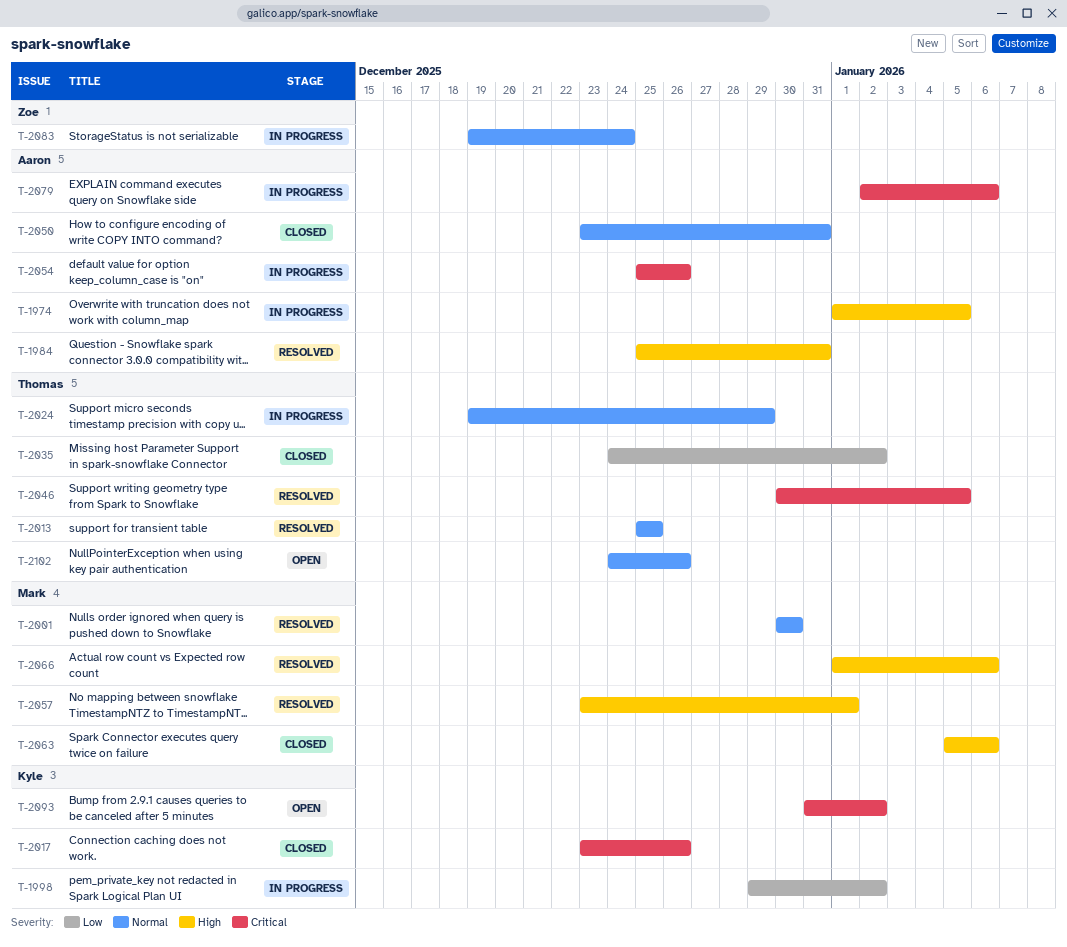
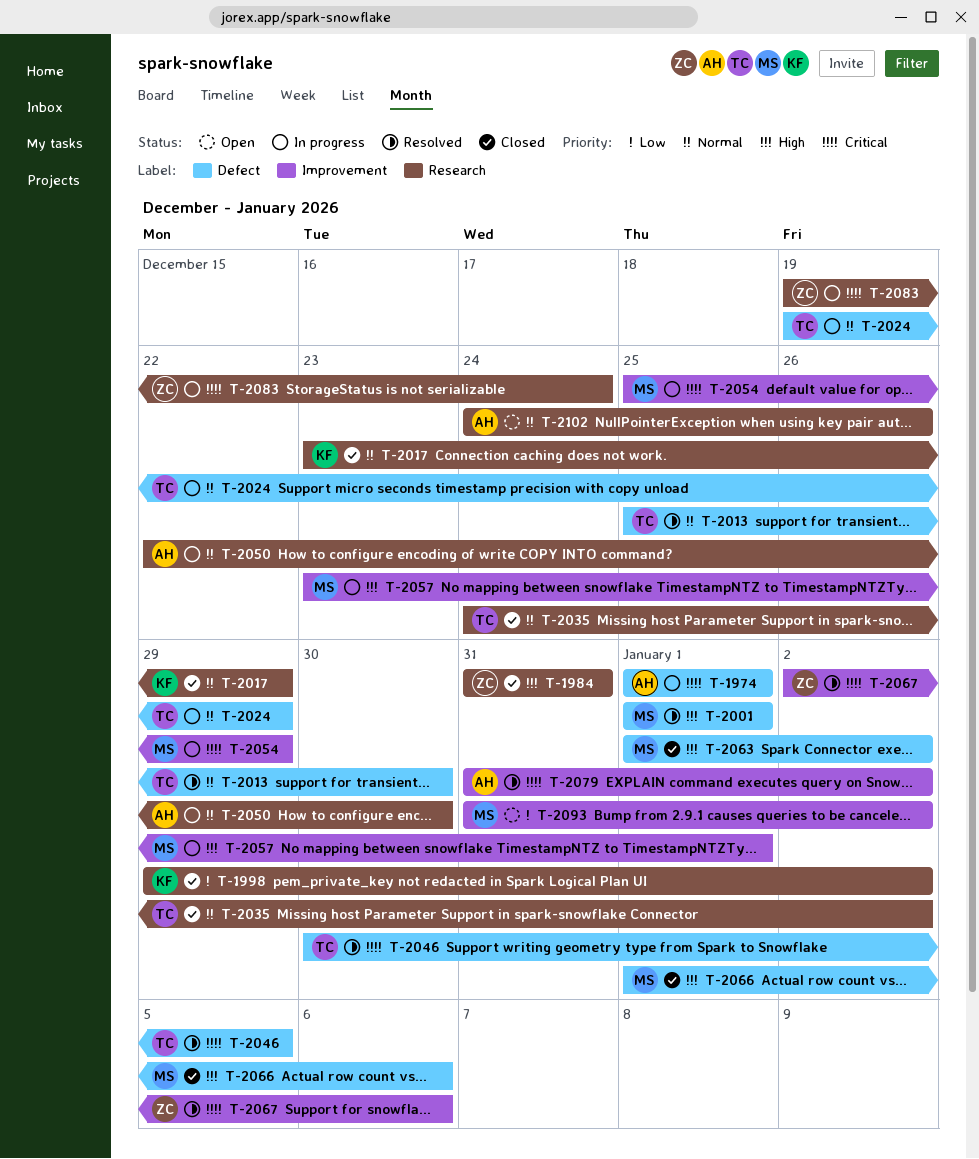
T-1974, priority: High -> Critical
T-1974, due: Jan 5 -> Jan 1
T-1984, status: Resolved -> Closed
T-1984, owner: Aaron -> Zoe
T-1984, start: Dec 25 -> Dec 31
T-1998, status: In progress -> Closed
T-2001, priority: Normal -> High
T-2001, start: Dec 30 -> Jan 1
T-2001, due: Dec 30 -> Jan 1
T-2013, due: Dec 25 -> Dec 30
T-2017, priority: Critical -> Normal
T-2017, due: Dec 26 -> Dec 29
T-2035, priority: Low -> Normal
T-2050, status: Closed -> In progress
T-2050, start: Dec 23 -> Dec 22
T-2050, due: Dec 31 -> Dec 30
T-2054, owner: Aaron -> Mark
T-2054, due: Dec 26 -> Dec 29
T-2057, status: Resolved -> In progress
T-2063, start: Jan 5 -> Jan 1
T-2063, due: Jan 6 -> Jan 2
T-2066, status: Resolved -> Closed
T-2067: none -> present
T-2079, status: In progress -> Resolved
T-2079, start: Jan 2 -> Dec 31
T-2079, due: Jan 6 -> Jan 2
T-2083, priority: Normal -> Critical
T-2093, owner: Kyle -> Mark
T-2093, priority: Critical -> Low
T-2102, owner: Thomas -> Aaron

